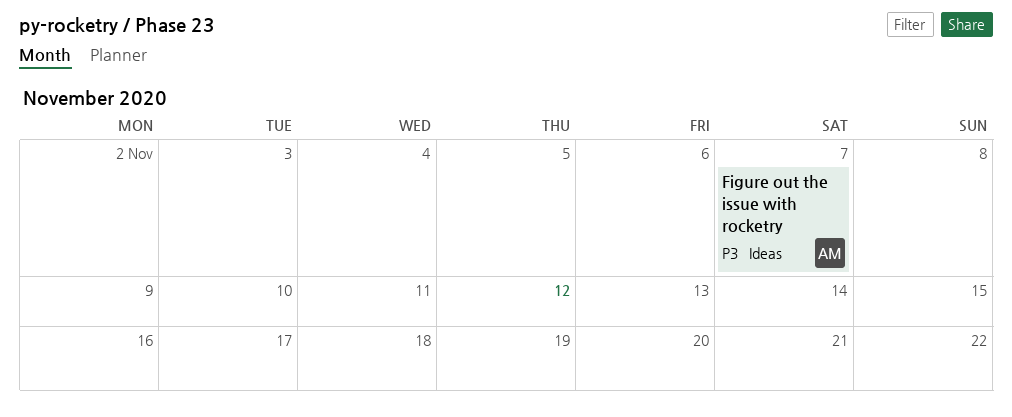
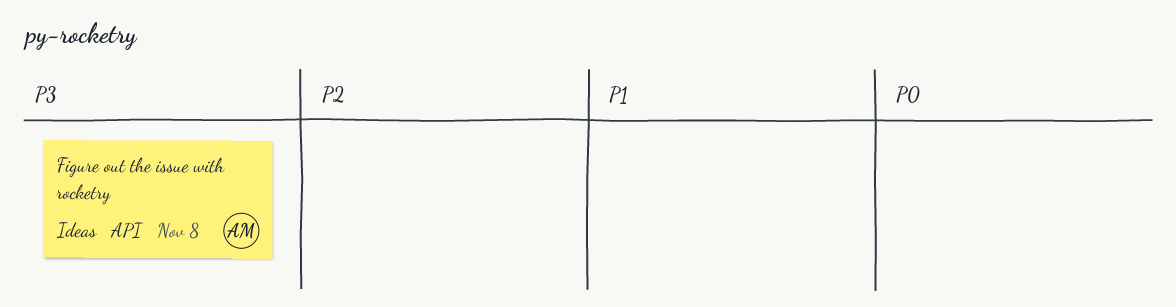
Figure out the issue with rocketry, due: Nov 7 -> Nov 8

